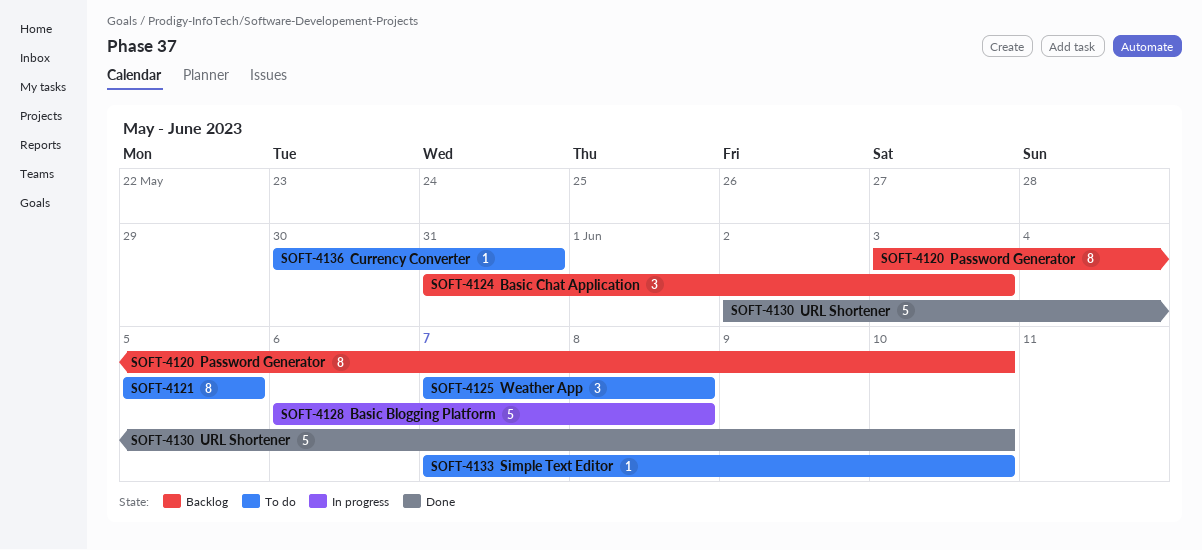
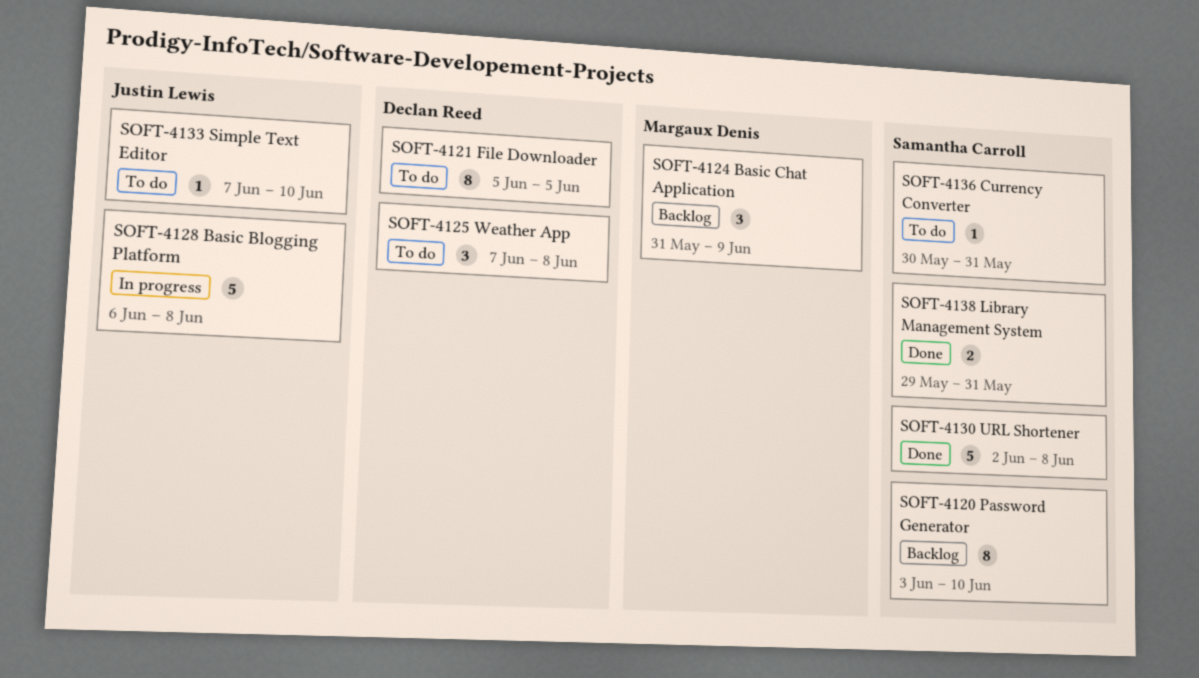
SOFT-4124, due: Jun 3 -> Jun 9
SOFT-4130, due: Jun 10 -> Jun 8
SOFT-4138: none -> present

